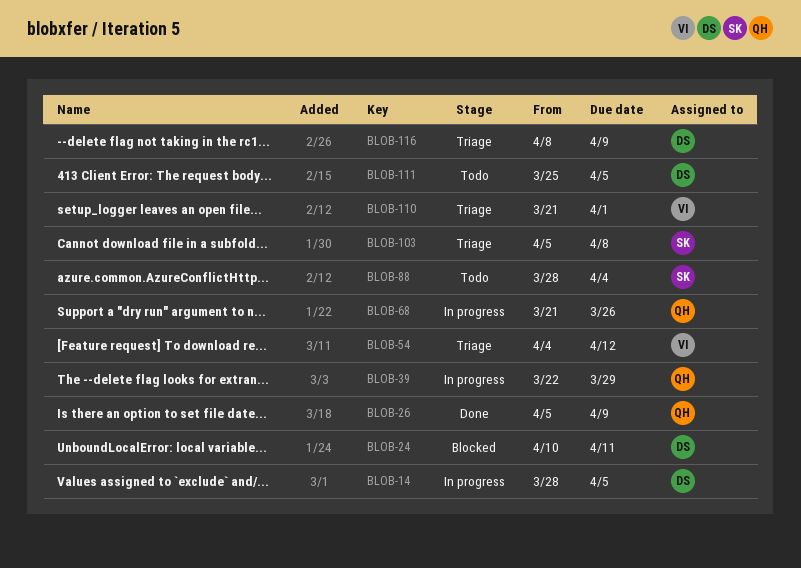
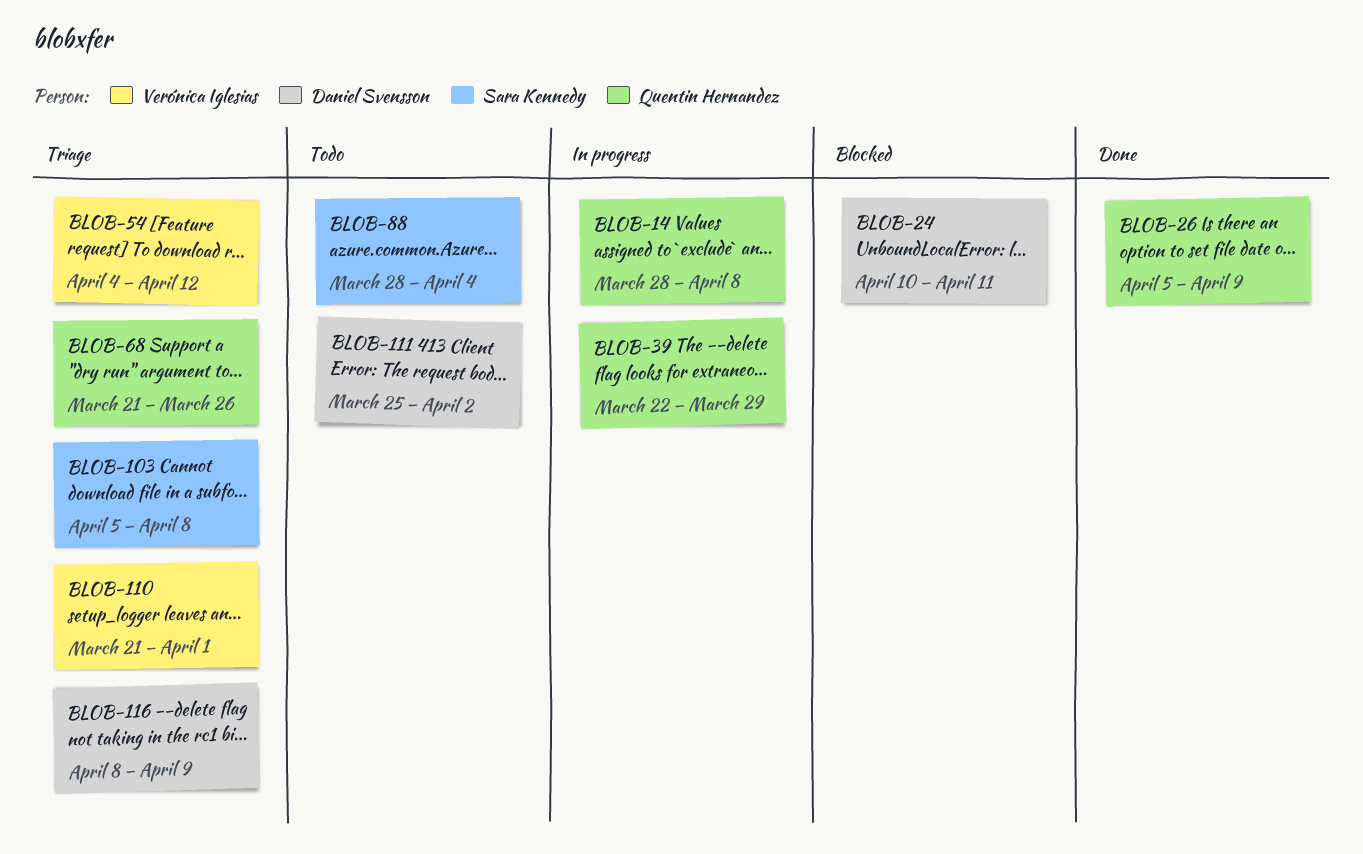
BLOB-14, owner: Daniel Svensson -> Quentin Hernandez
BLOB-14, due: Apr 5 -> Apr 8
BLOB-68, status: In progress -> Triage
BLOB-111, due: Apr 5 -> Apr 2

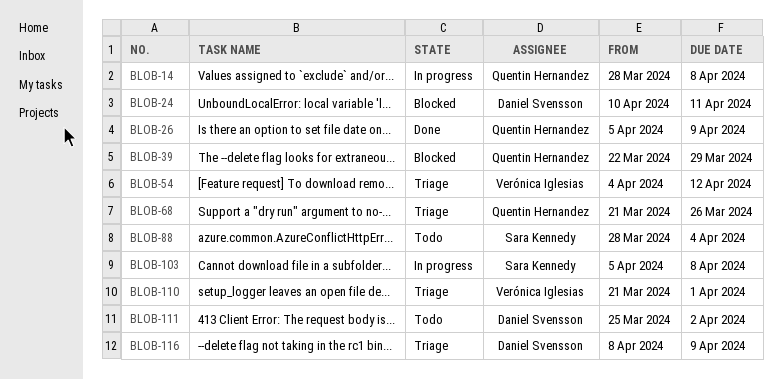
BLOB-39, status: In progress -> Blocked
BLOB-103, status: Triage -> In progress

